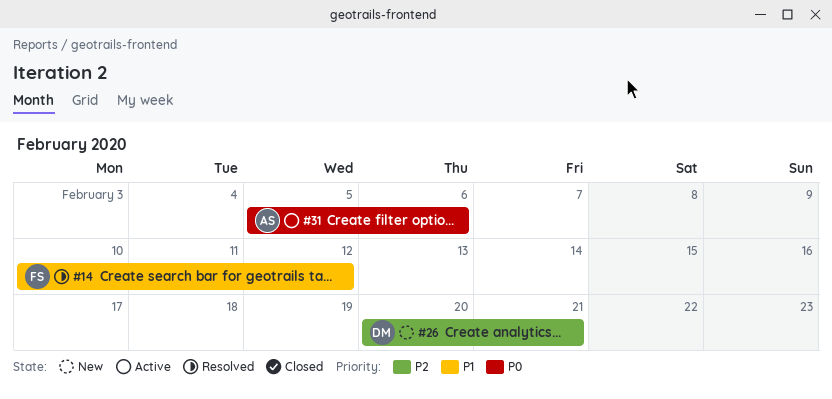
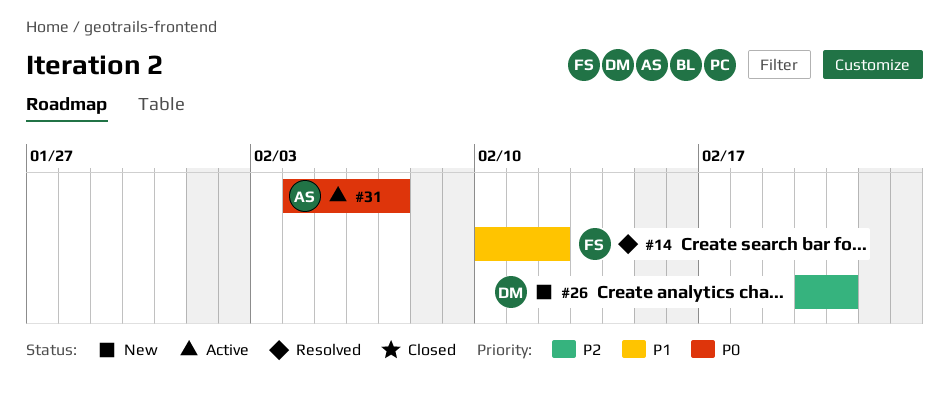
#31, start: Feb 5 -> Feb 4
#31, due: Feb 6 -> Feb 7

